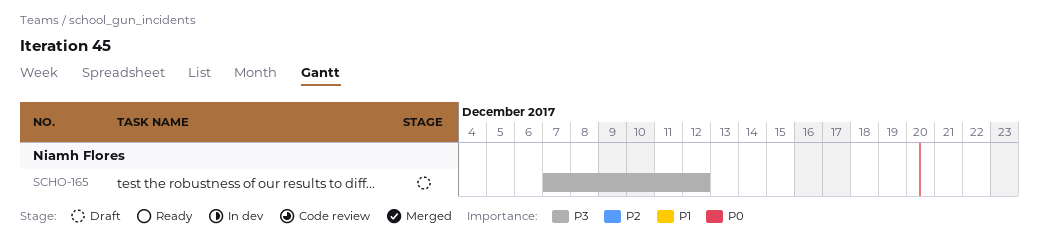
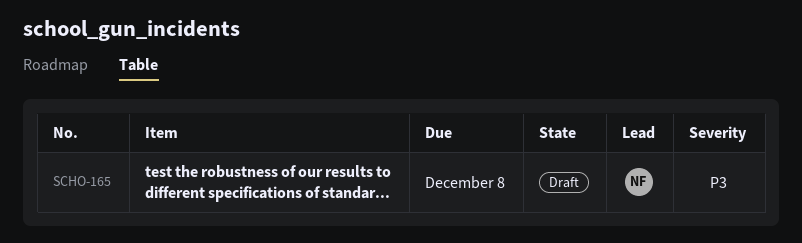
SCHO-165, due: Dec 12 -> Dec 8

